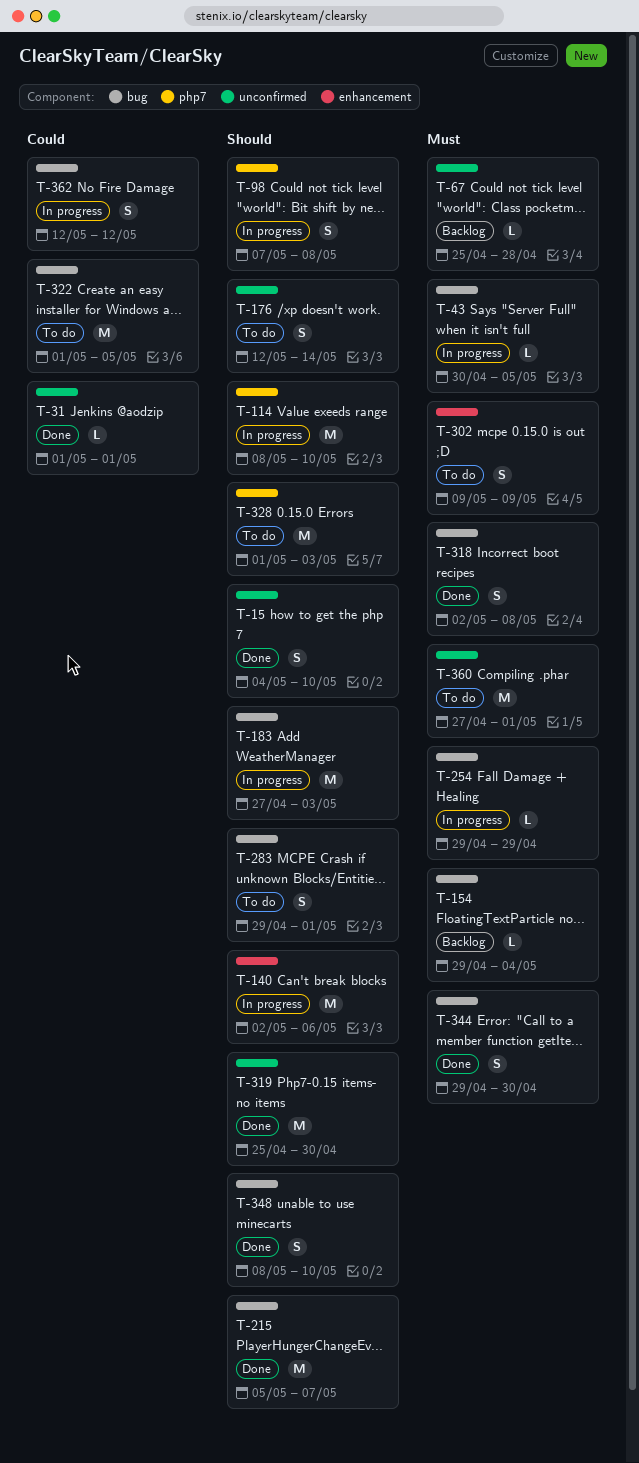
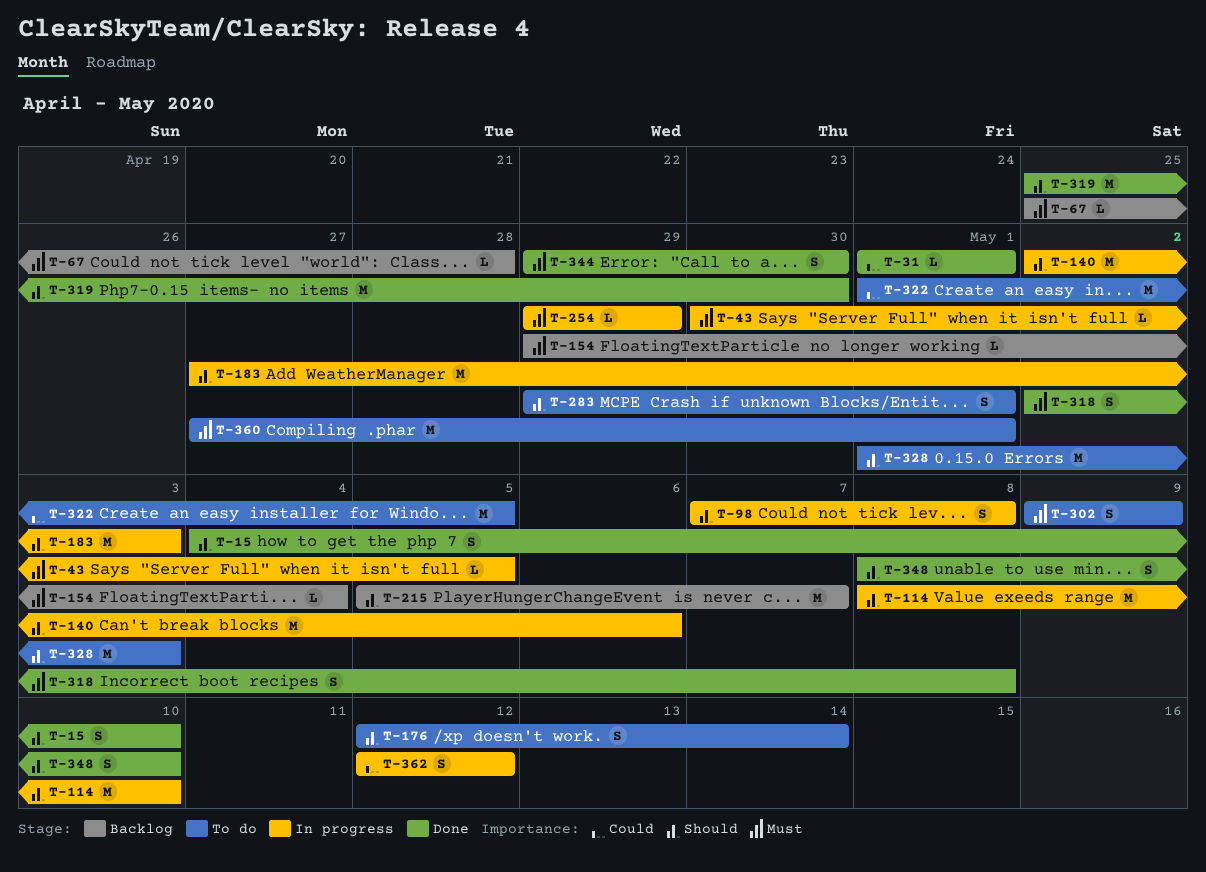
T-215, status: Done -> Backlog

